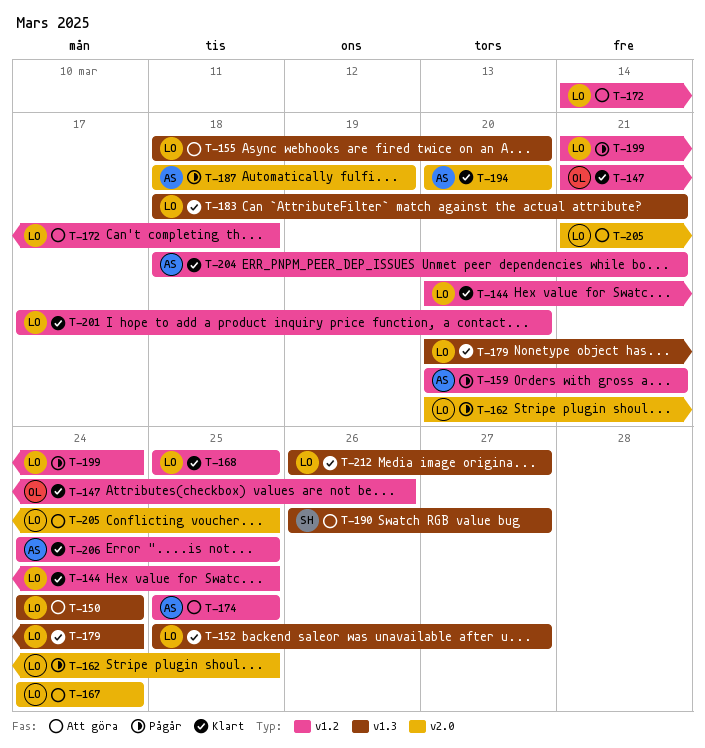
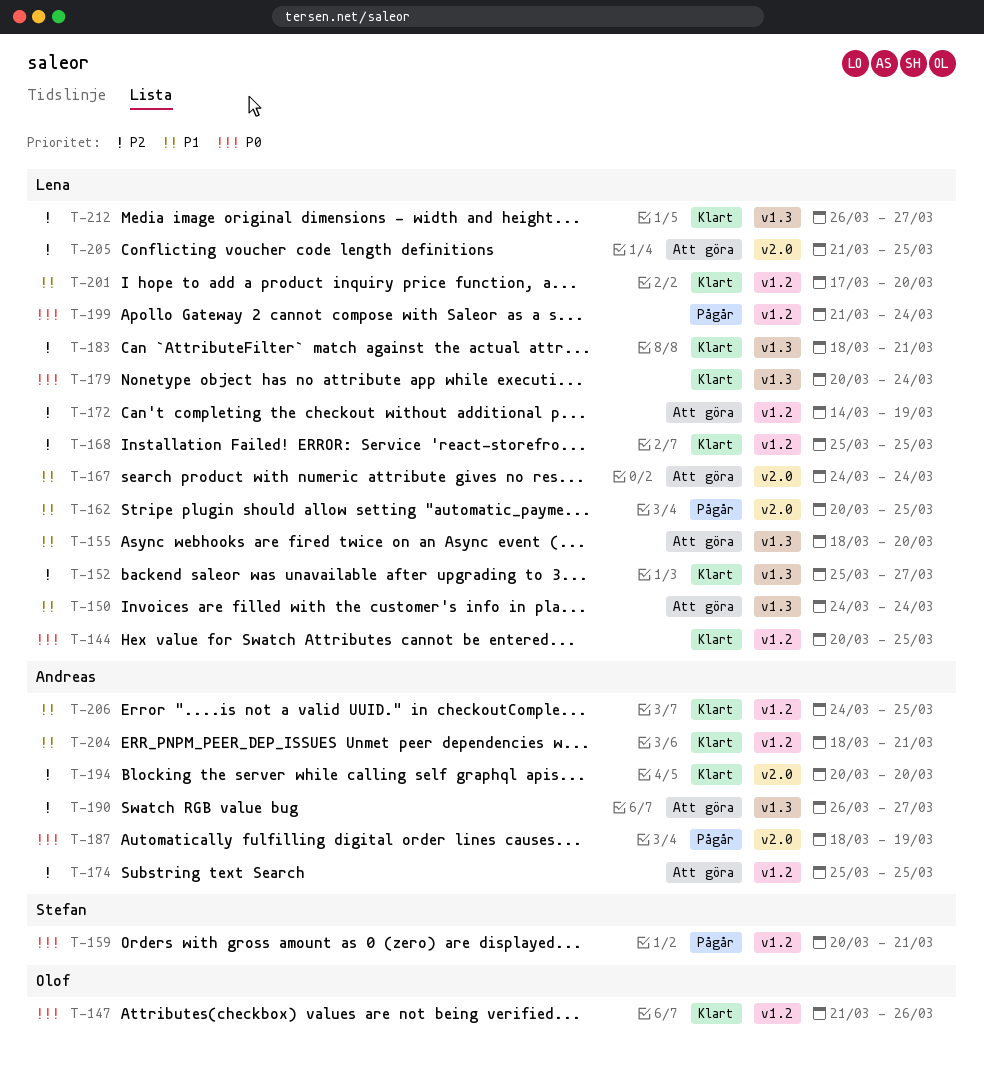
T-159, owner: Andreas -> Stefan
T-172, due: Mar 18 -> Mar 19
T-190, owner: Stefan -> Andreas

